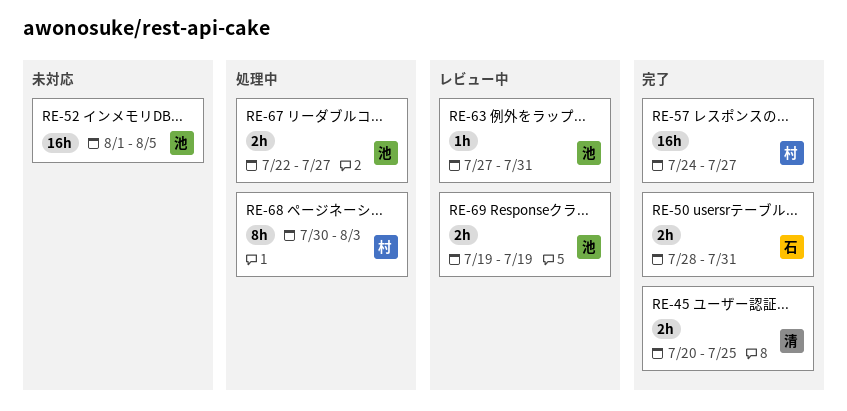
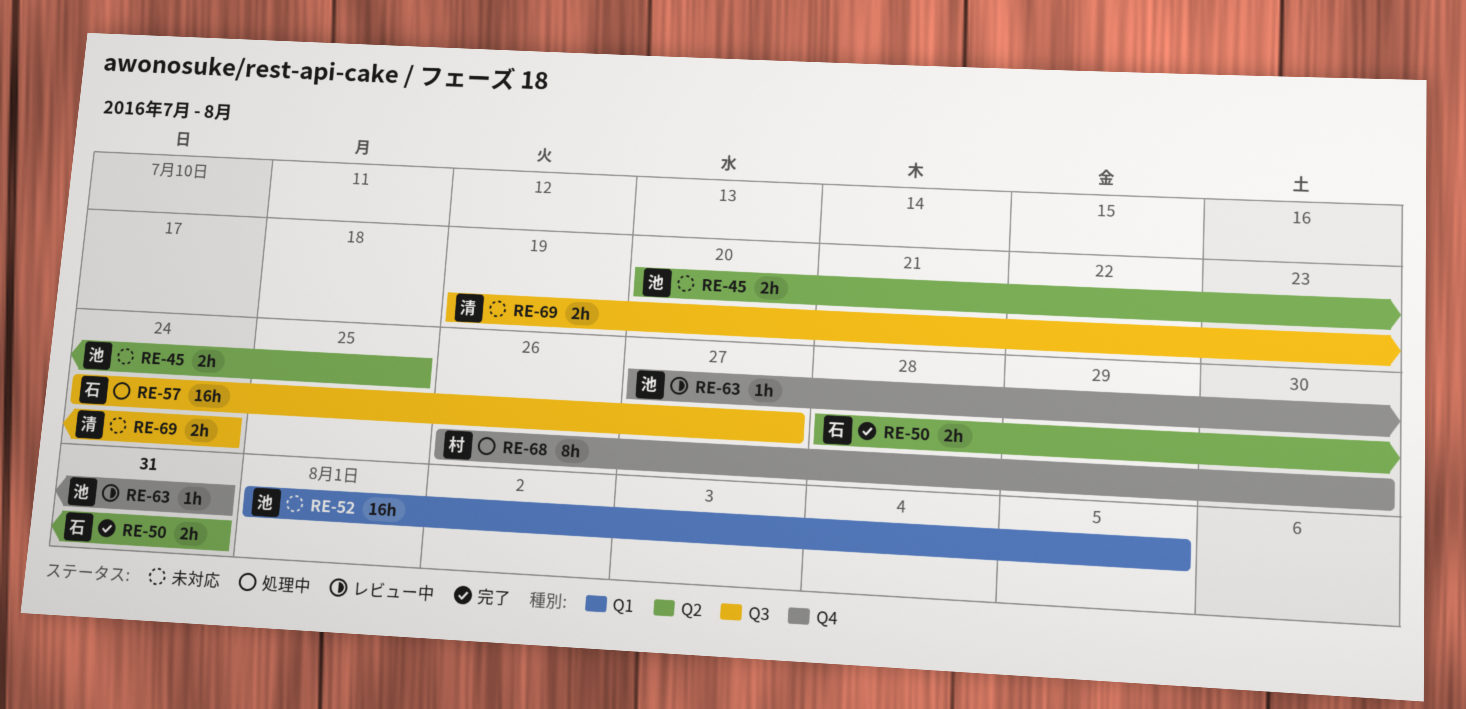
RE-45, status: 完了 -> 未対応
RE-45, owner: 清 -> 池
RE-57, status: 完了 -> 処理中
RE-57, owner: 村 -> 石
RE-67: present -> none
RE-68, start: Jul 30 -> Jul 26
RE-68, due: Aug 3 -> Jul 30
RE-69, status: レビュー中 -> 未対応
RE-69, owner: 池 -> 清
RE-69, due: Jul 19 -> Jul 24

